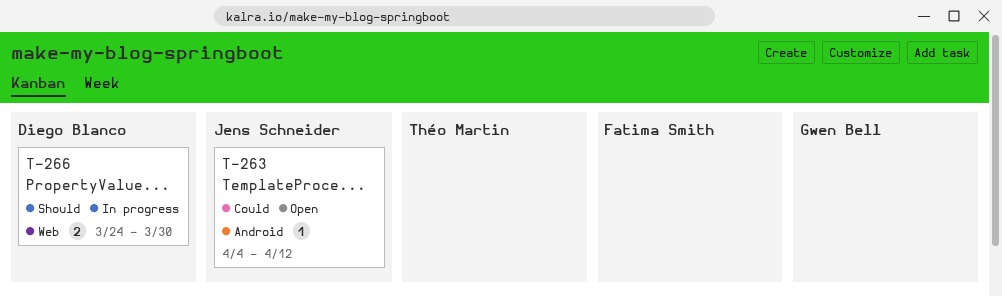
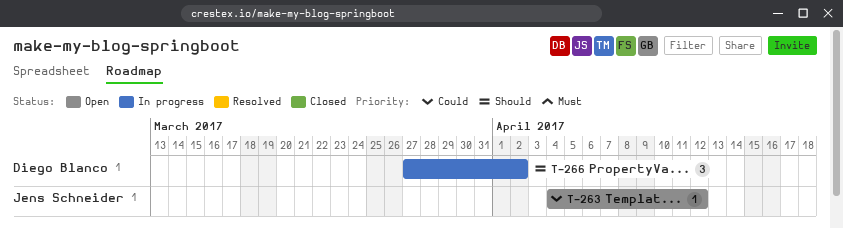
T-266, estimate: 2 -> 3
T-266, start: Mar 24 -> Mar 27
T-266, due: Mar 30 -> Apr 2

